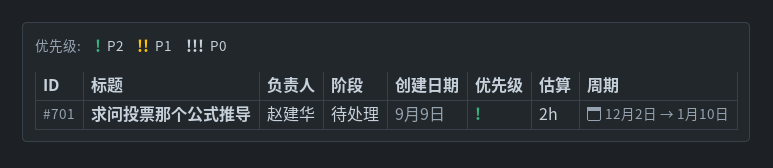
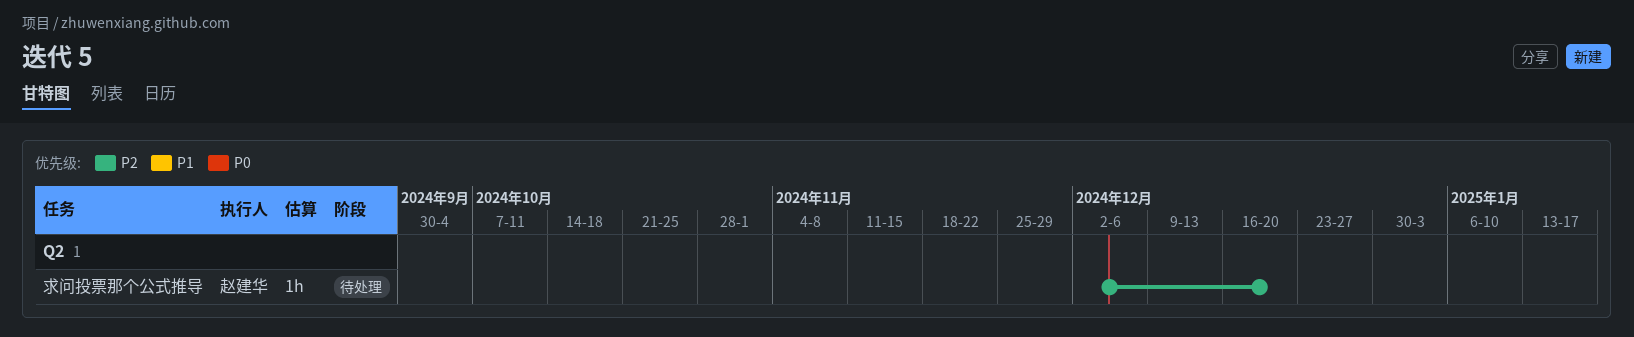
求问投票那个公式推导, estimate: 2h -> 1h
求问投票那个公式推导, due: Jan 10 -> Dec 20

